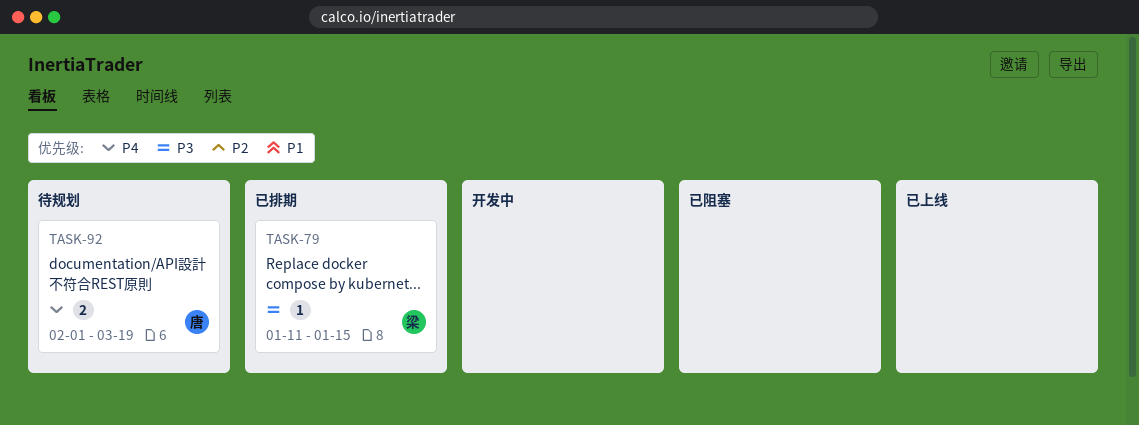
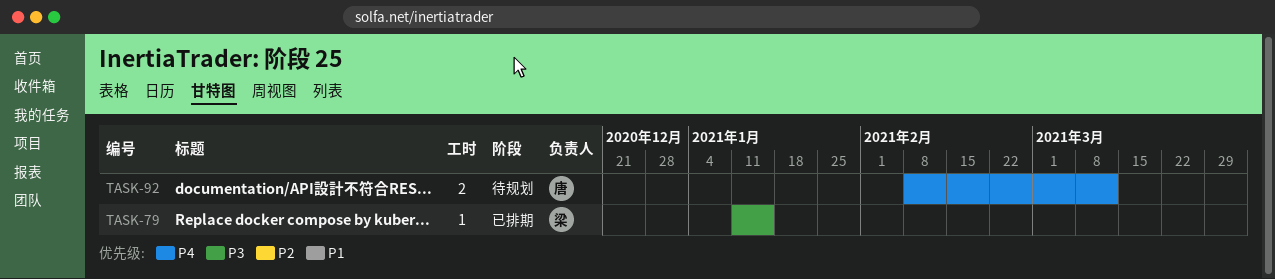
TASK-92, start: Feb 1 -> Feb 8
TASK-92, due: Mar 19 -> Mar 12

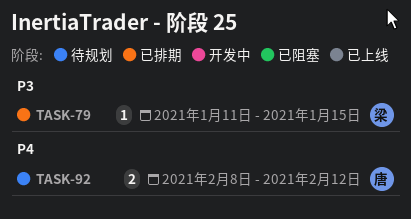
TASK-92, due: Mar 12 -> Feb 12

